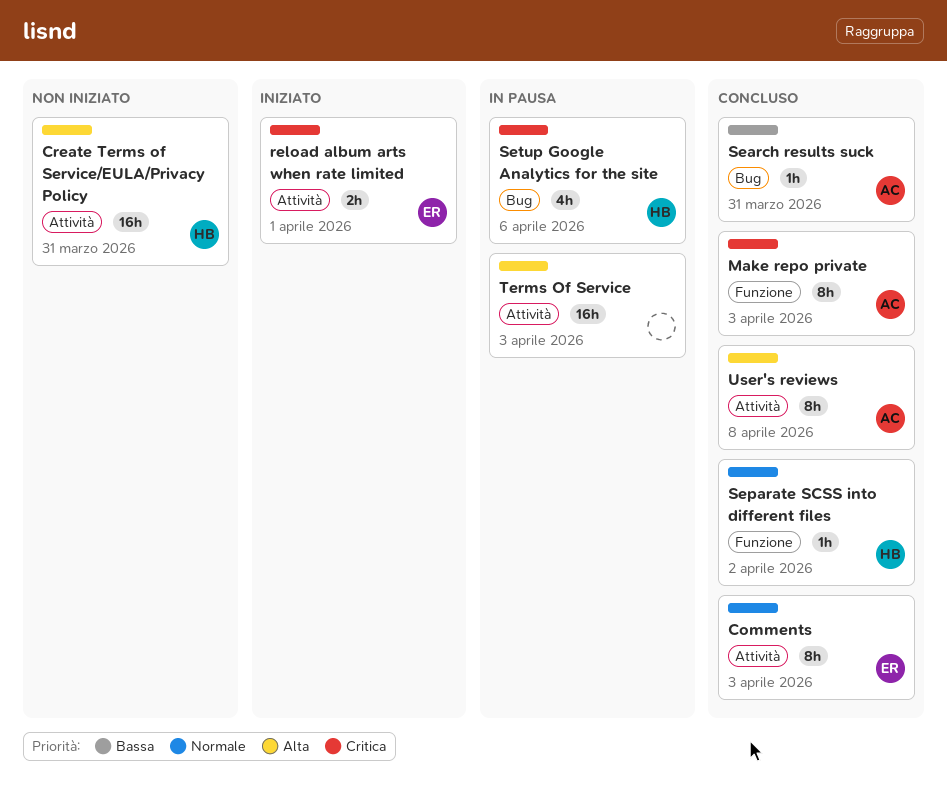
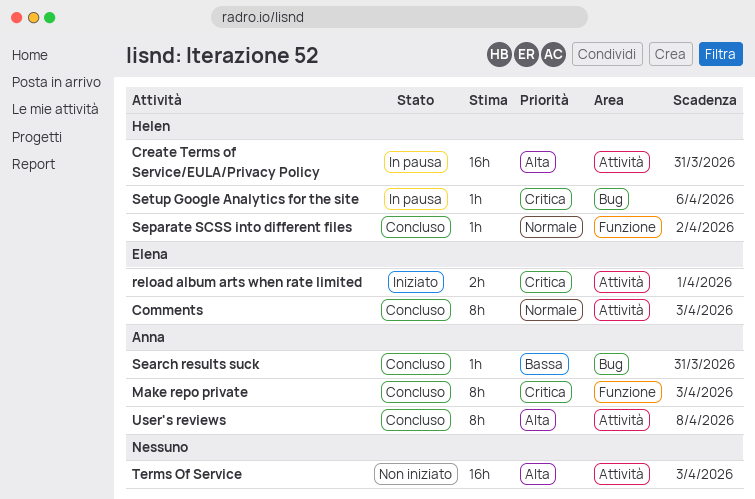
Create Terms of Service/EULA/Privacy Policy, status: Non iniziato -> In pausa
Setup Google Analytics for the site, estimate: 4h -> 1h
Terms Of Service, status: In pausa -> Non iniziato

